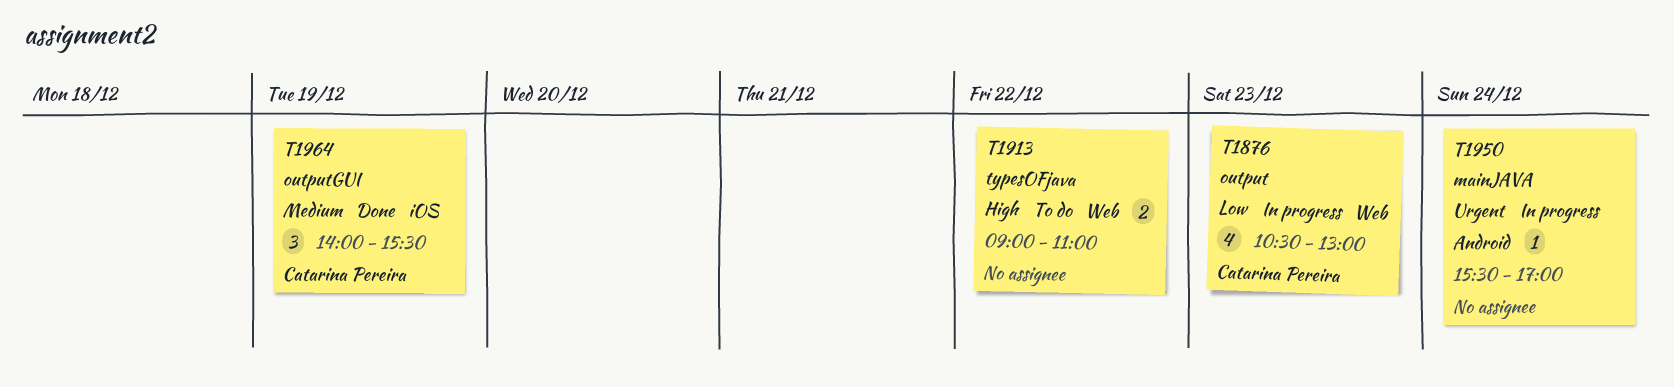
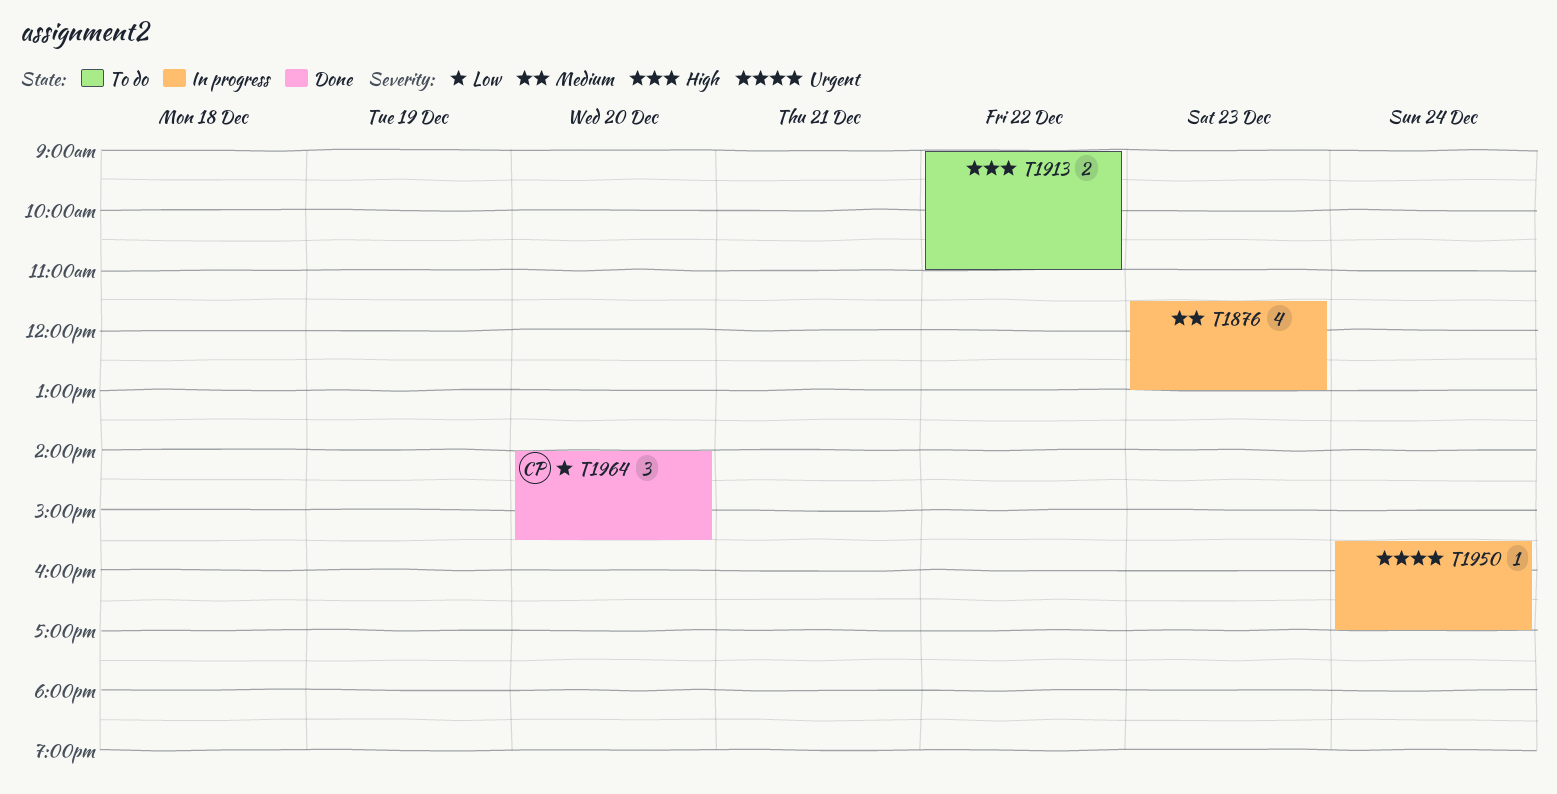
T1876, owner: Catarina Pereira -> none
T1876, priority: Low -> Medium
T1876, begins: 10:30 -> 11:30
T1964, priority: Medium -> Low
T1964, day: Dec 19 -> Dec 20

